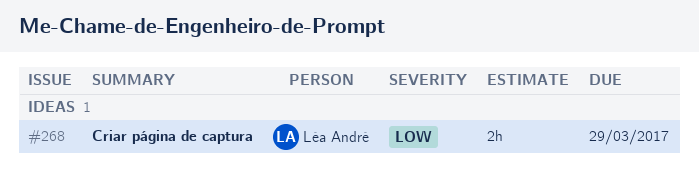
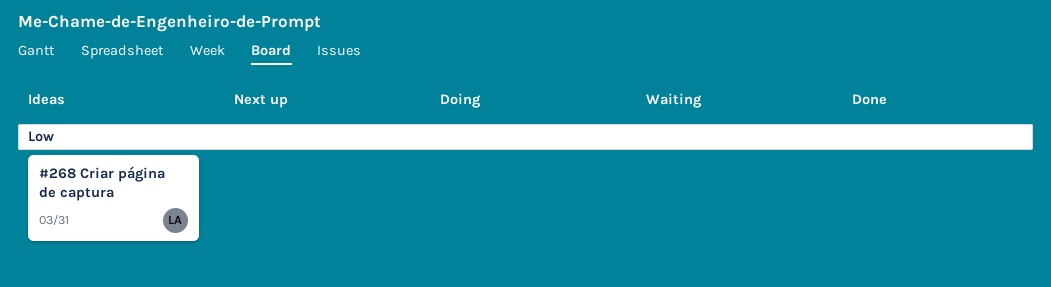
#268, due: Mar 29 -> Mar 31

